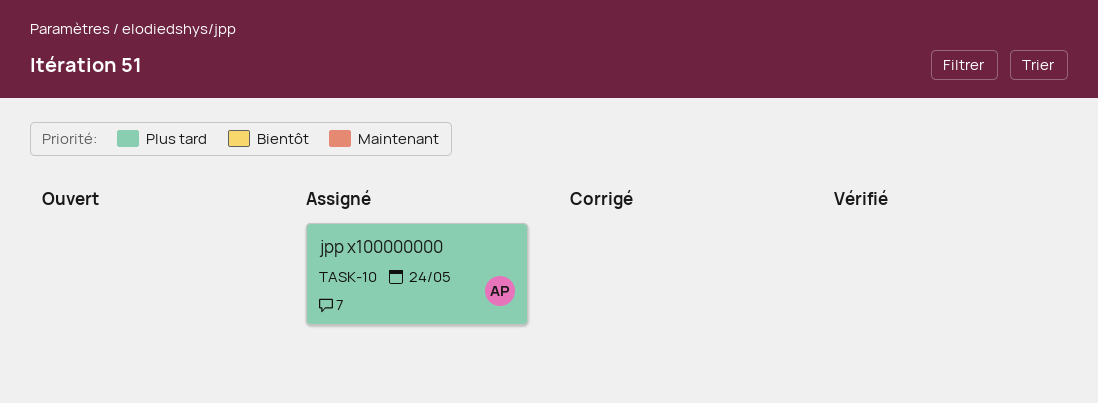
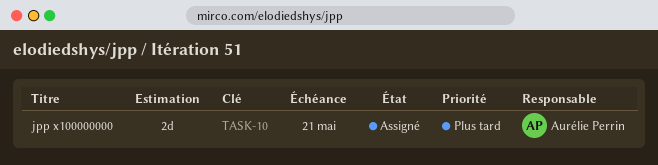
TASK-10, due: May 24 -> May 21

